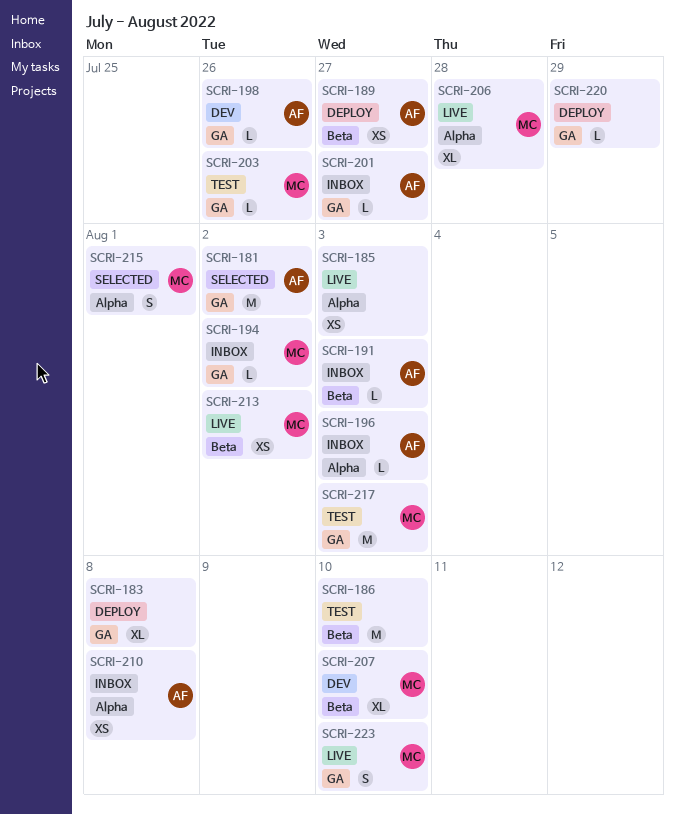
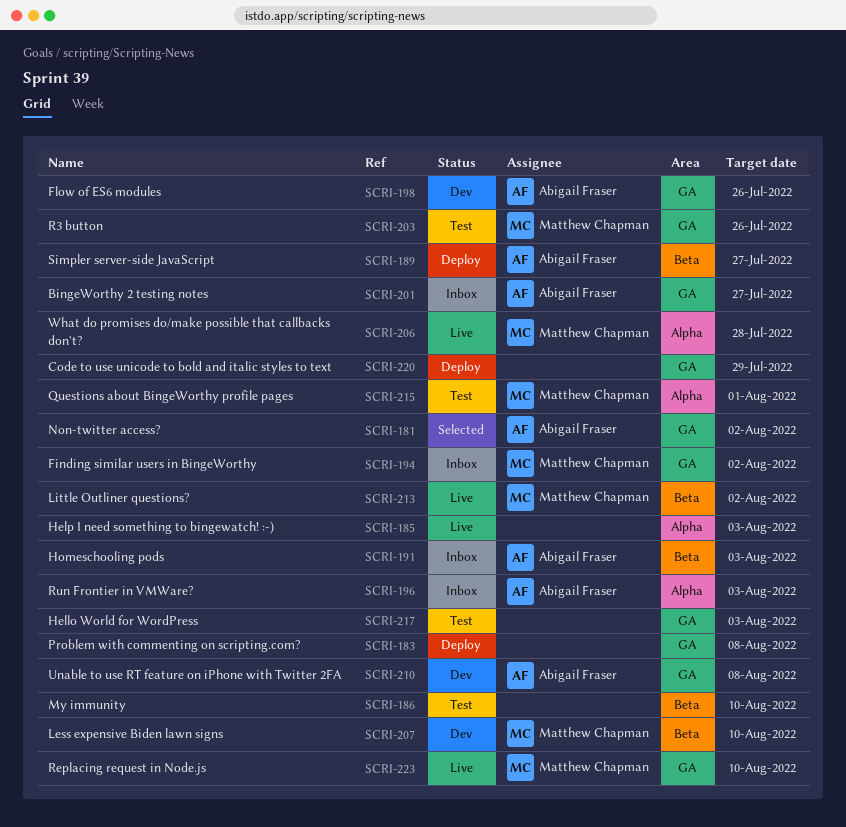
SCRI-210, status: Inbox -> Dev
SCRI-210, label: Alpha -> GA
SCRI-215, status: Selected -> Test
SCRI-217, owner: Matthew Chapman -> none

